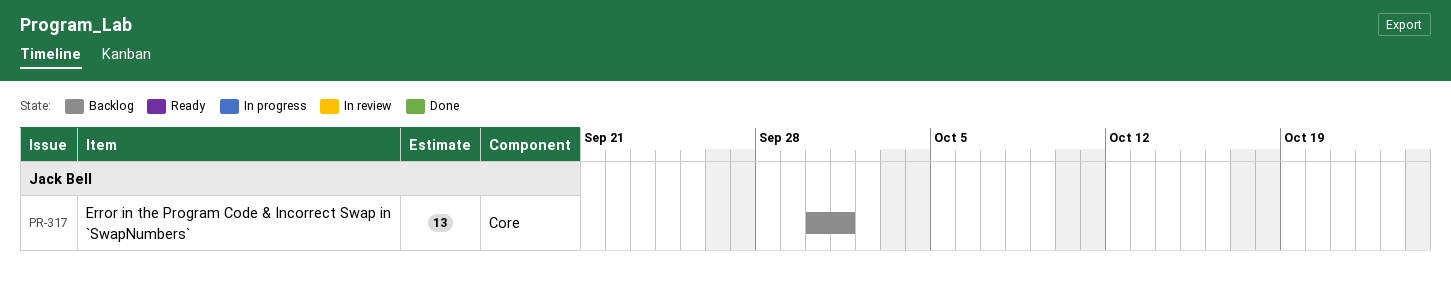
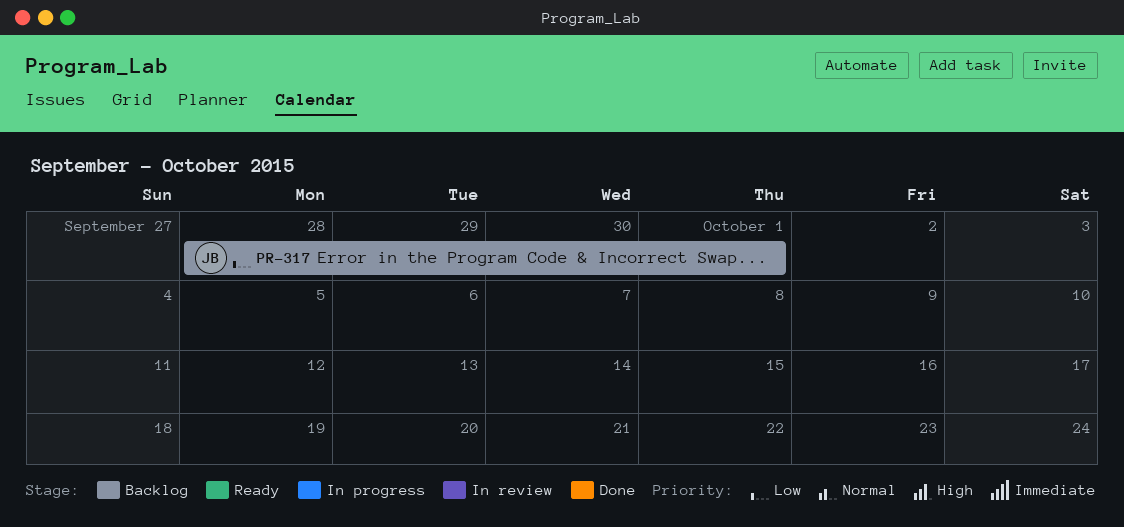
PR-317, start: Sep 30 -> Sep 28

